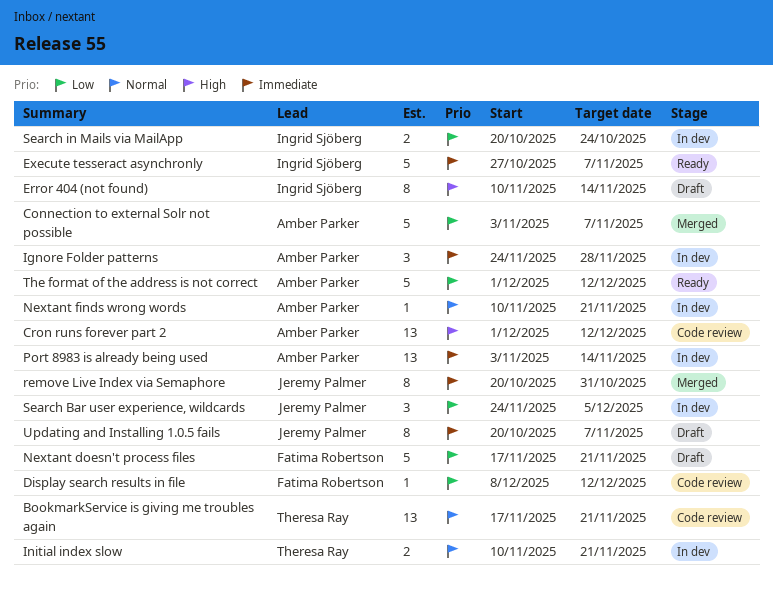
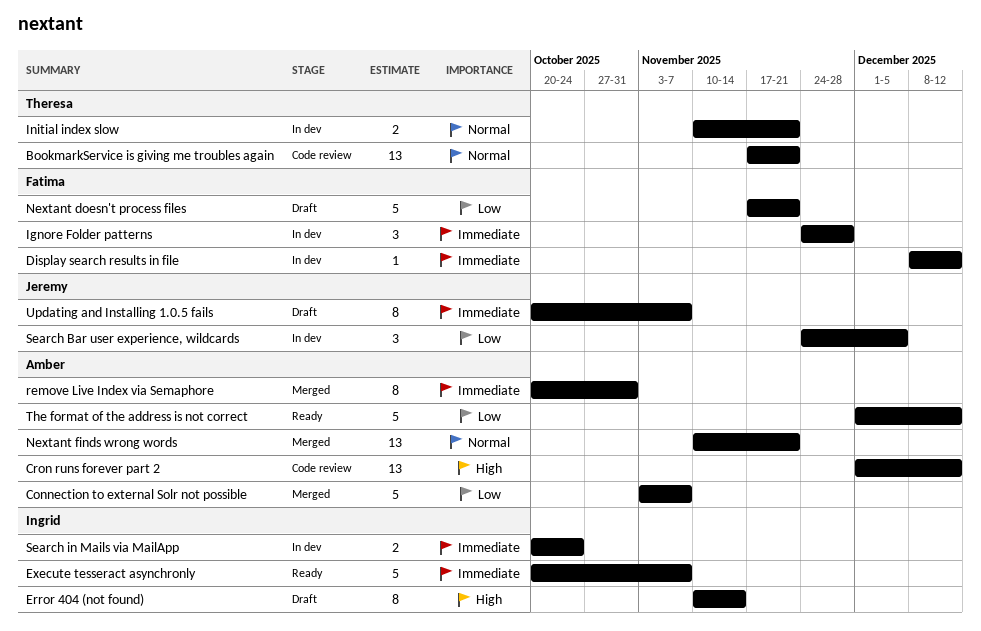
Display search results in file, status: Code review -> In dev
Display search results in file, priority: Low -> Immediate
Execute tesseract asynchronly, start: Oct 27 -> Oct 20
Ignore Folder patterns, owner: Amber Parker -> Fatima Robertson
Nextant finds wrong words, status: In dev -> Merged
Nextant finds wrong words, estimate: 1 -> 13
Port 8983 is already being used: present -> none
remove Live Index via Semaphore, owner: Jeremy Palmer -> Amber Parker
Search in Mails via MailApp, priority: Low -> Immediate

